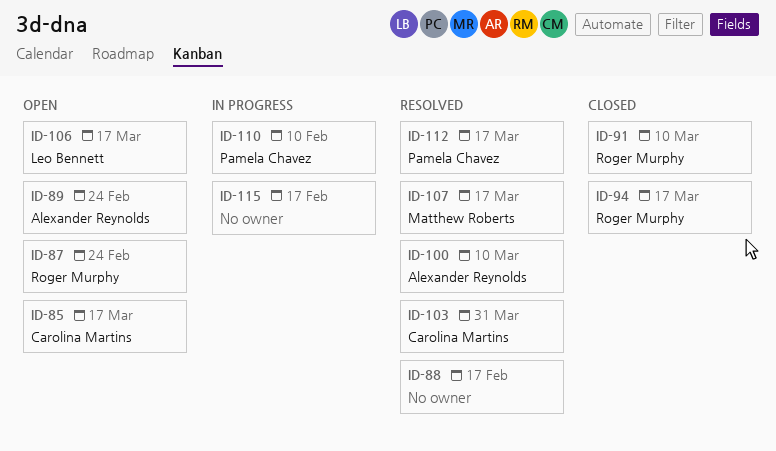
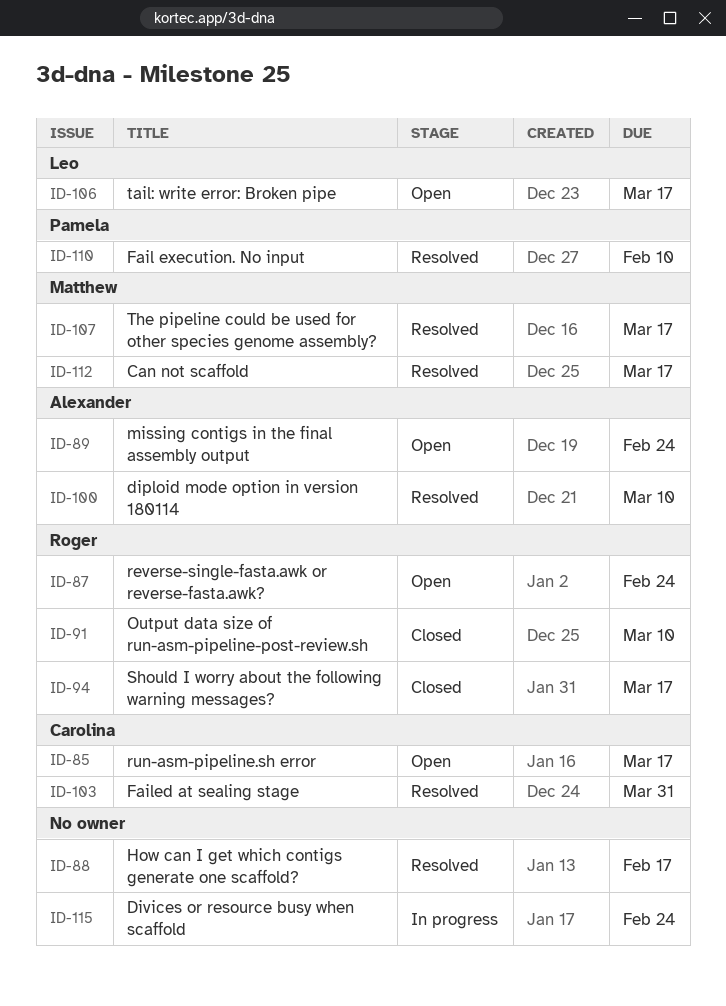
ID-110, status: In progress -> Resolved
ID-112, owner: Pamela Chavez -> Matthew Roberts
ID-115, due: Feb 17 -> Feb 24

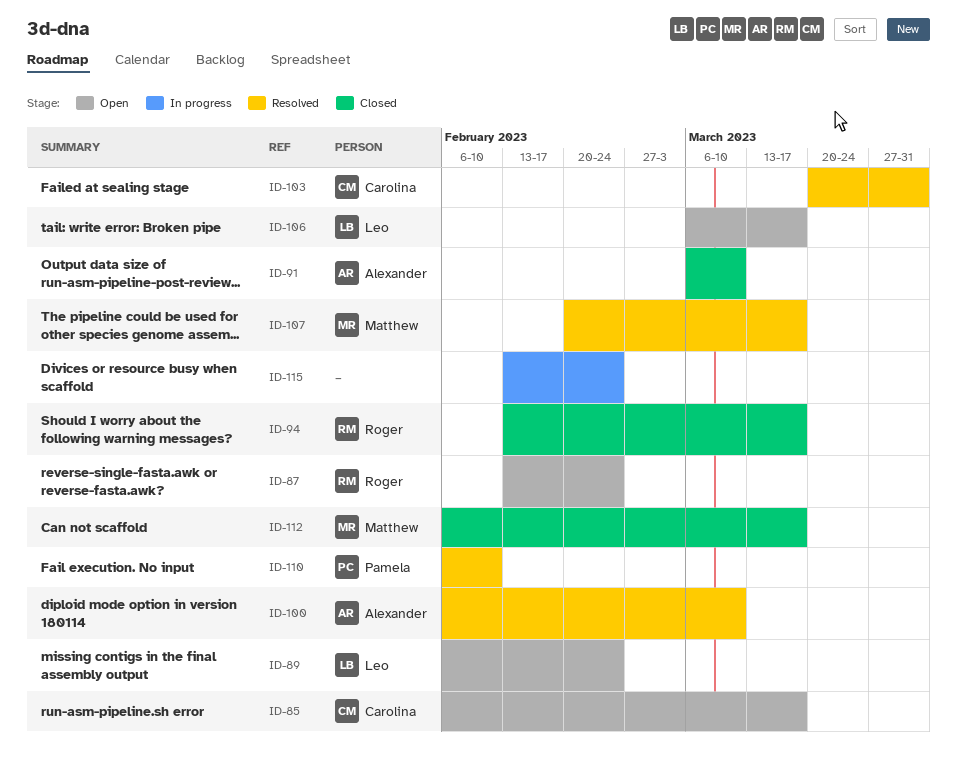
ID-88: present -> none
ID-89, owner: Alexander -> Leo
ID-91, owner: Roger -> Alexander
ID-112, status: Resolved -> Closed

